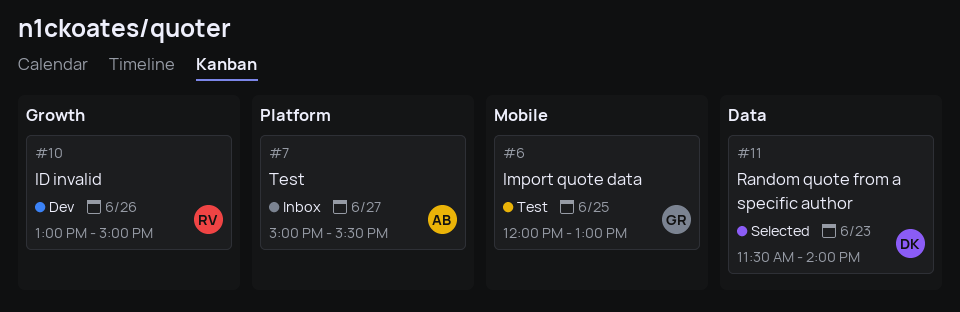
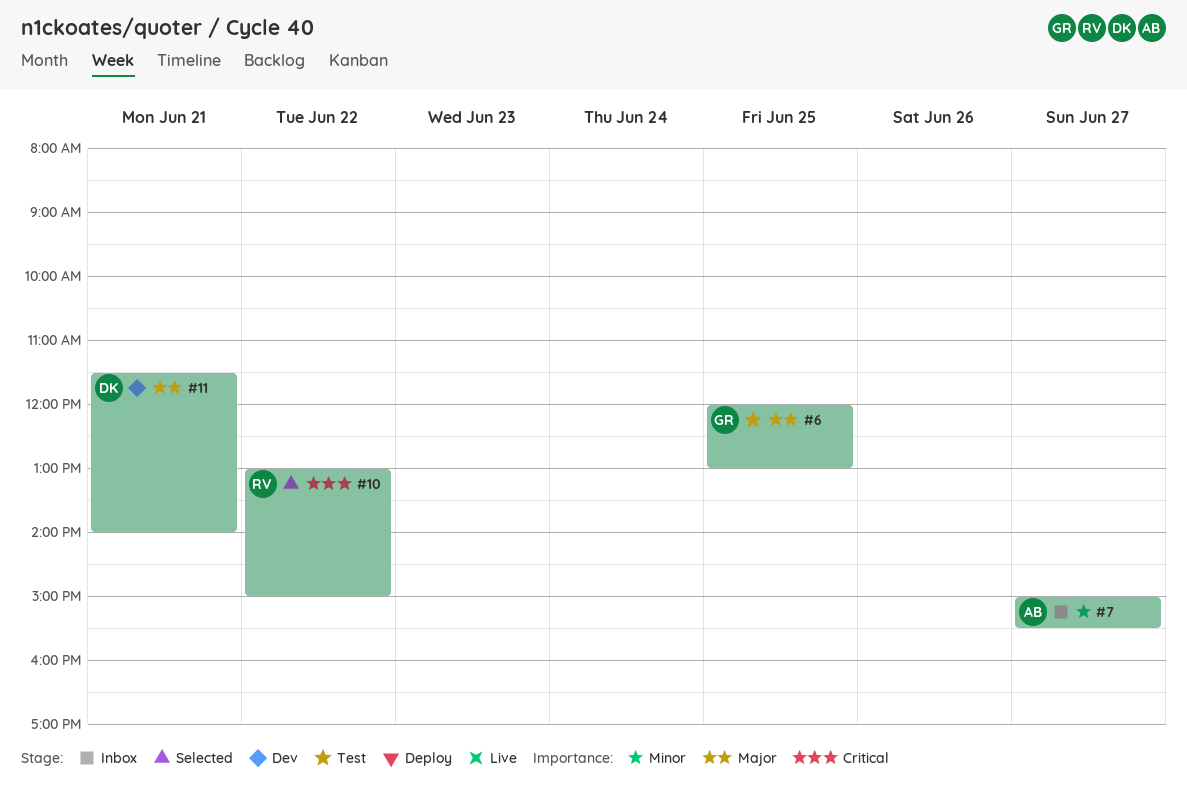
#10, status: Dev -> Selected
#10, day: Jun 26 -> Jun 22
#11, status: Selected -> Dev
#11, day: Jun 23 -> Jun 21

